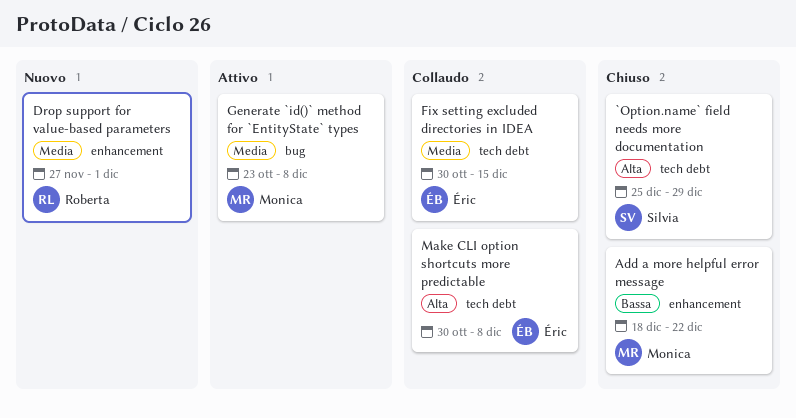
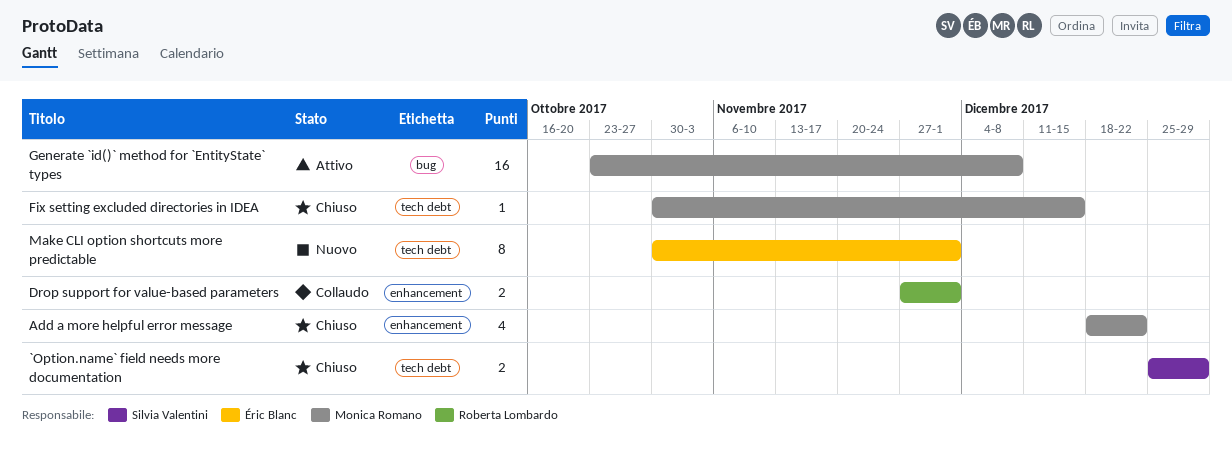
Drop support for value-based parameters, status: Nuovo -> Collaudo
Fix setting excluded directories in IDEA, status: Collaudo -> Chiuso
Fix setting excluded directories in IDEA, owner: Éric Blanc -> Monica Romano
Make CLI option shortcuts more predictable, status: Collaudo -> Nuovo
Make CLI option shortcuts more predictable, due: Dec 8 -> Dec 1

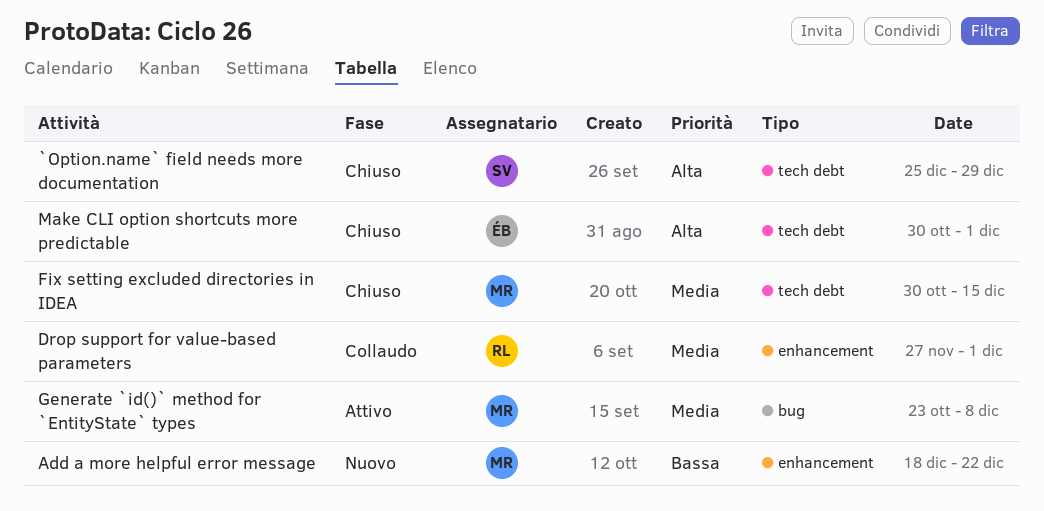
Add a more helpful error message, status: Chiuso -> Nuovo
Make CLI option shortcuts more predictable, status: Nuovo -> Chiuso

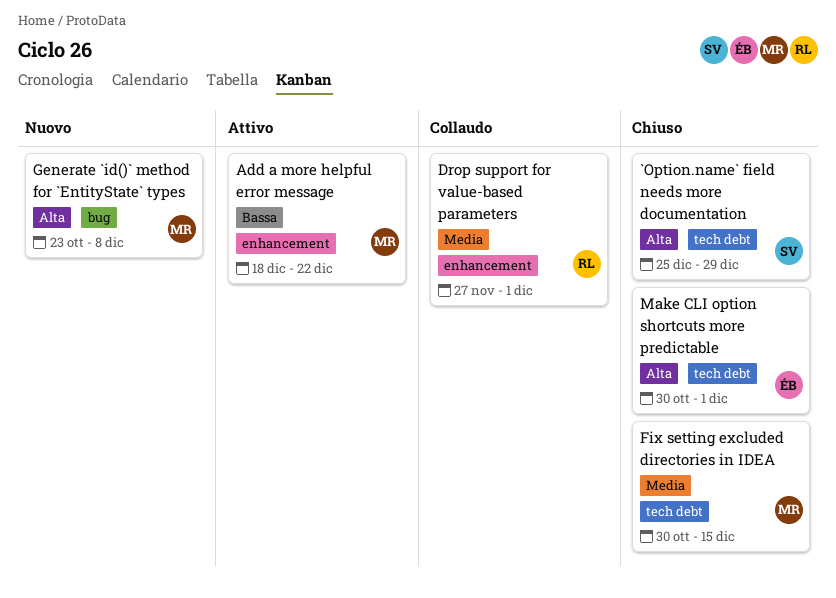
Add a more helpful error message, status: Nuovo -> Attivo
Generate `id()` method for `EntityState` types, status: Attivo -> Nuovo
Generate `id()` method for `EntityState` types, priority: Media -> Alta

